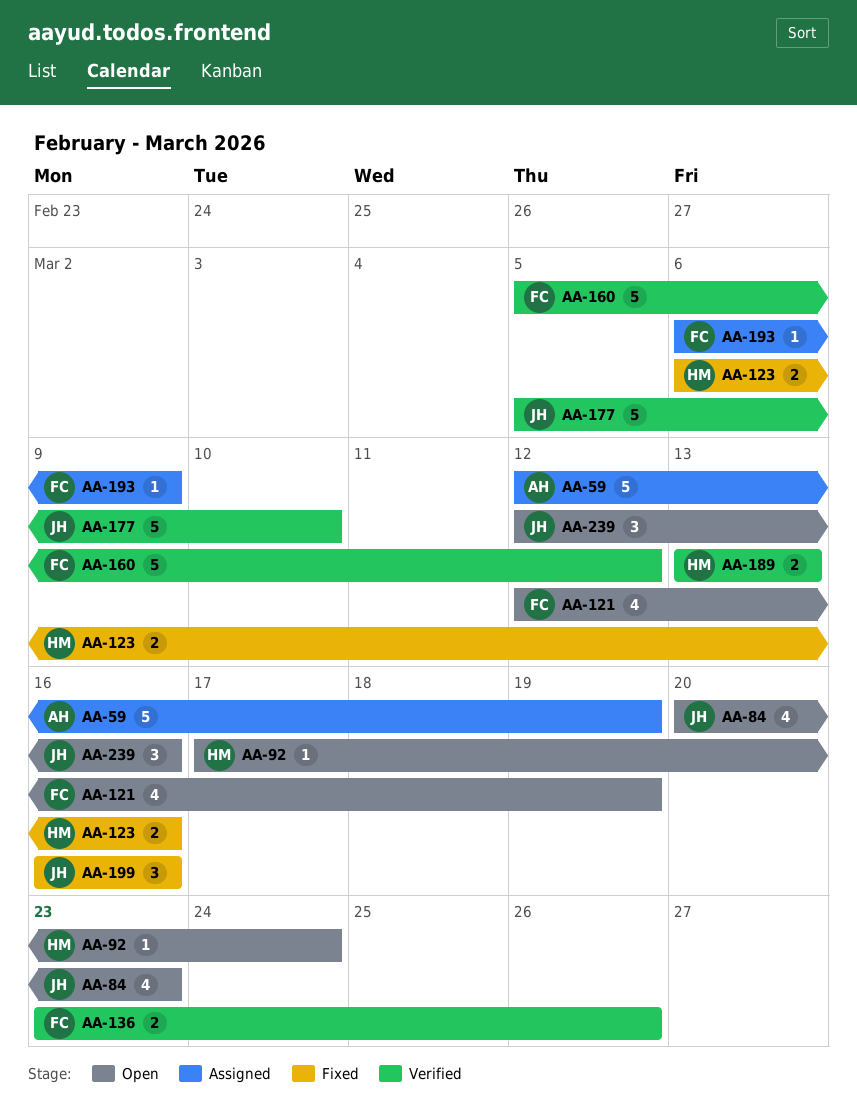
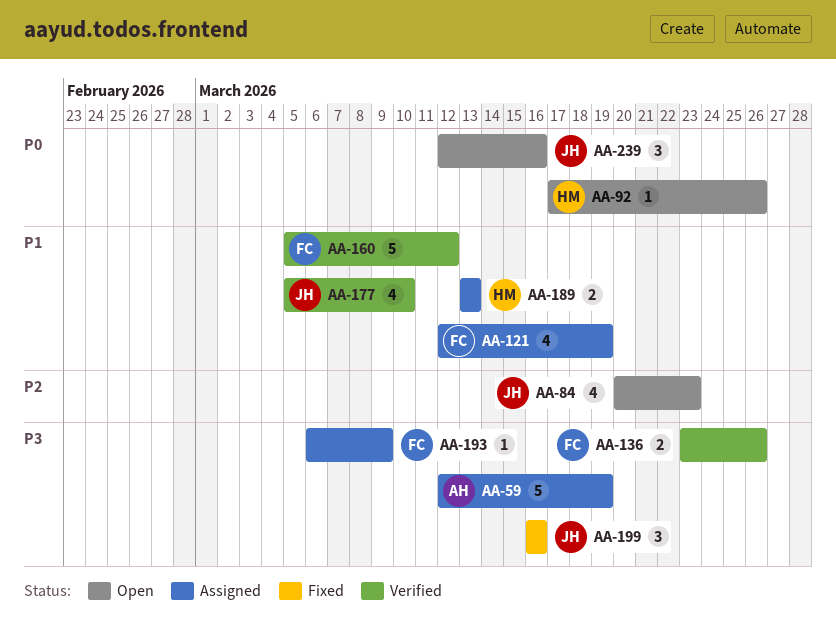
AA-92, due: Mar 24 -> Mar 26
AA-121, status: Open -> Assigned
AA-123: present -> none
AA-177, estimate: 5 -> 4
AA-189, status: Verified -> Assigned

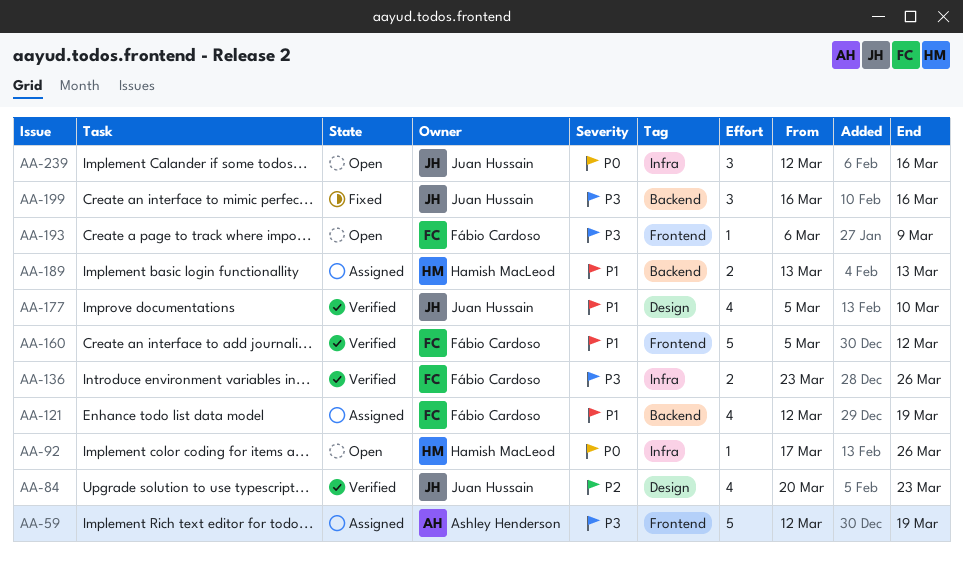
AA-84, status: Open -> Verified
AA-193, status: Assigned -> Open

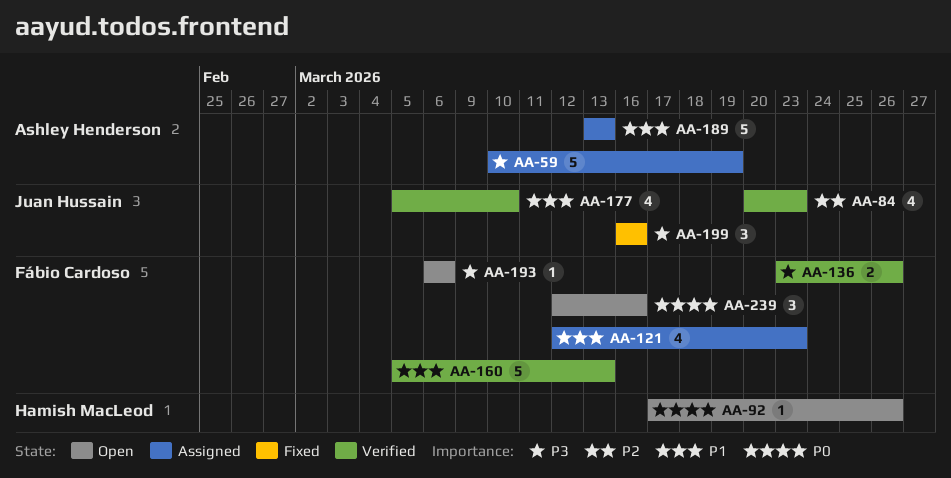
AA-59, start: Mar 12 -> Mar 10
AA-121, due: Mar 19 -> Mar 23
AA-160, due: Mar 12 -> Mar 13
AA-189, owner: Hamish MacLeod -> Ashley Henderson
AA-189, estimate: 2 -> 5
AA-193, due: Mar 9 -> Mar 6
AA-239, owner: Juan Hussain -> Fábio Cardoso

